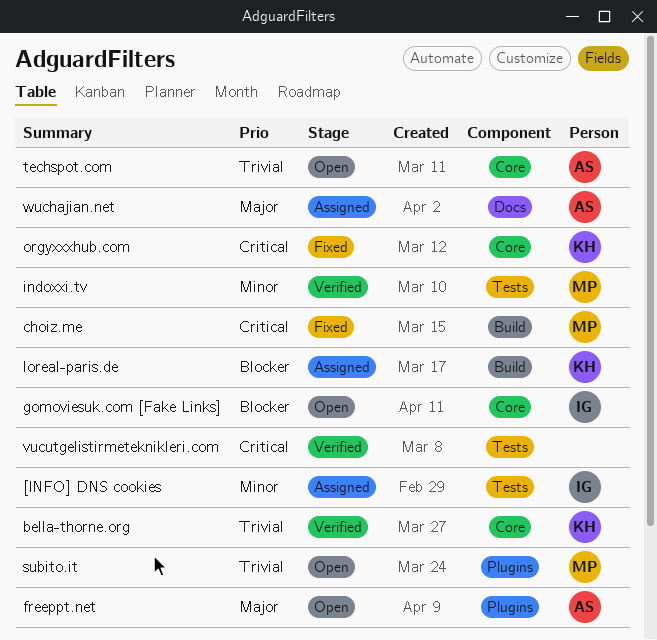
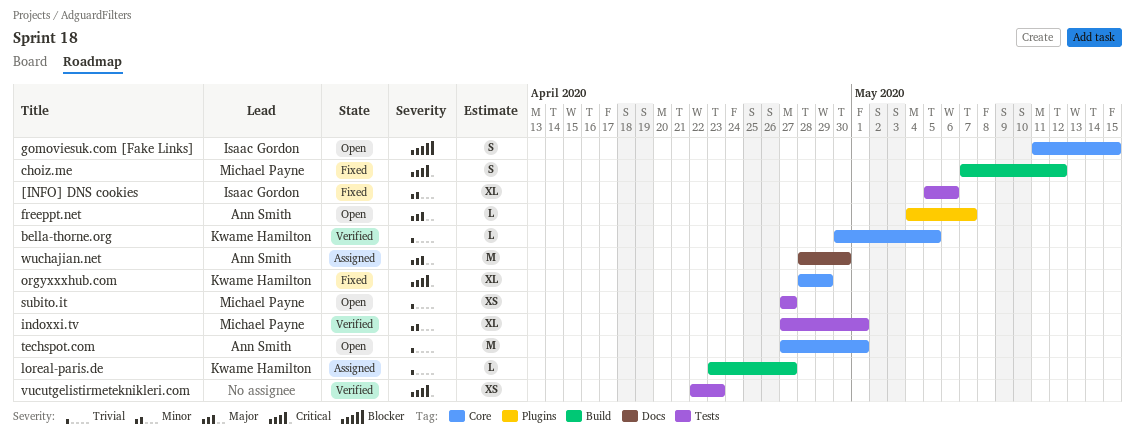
[INFO] DNS cookies, status: Assigned -> Fixed
loreal-paris.de, priority: Blocker -> Trivial
subito.it, label: Plugins -> Tests

